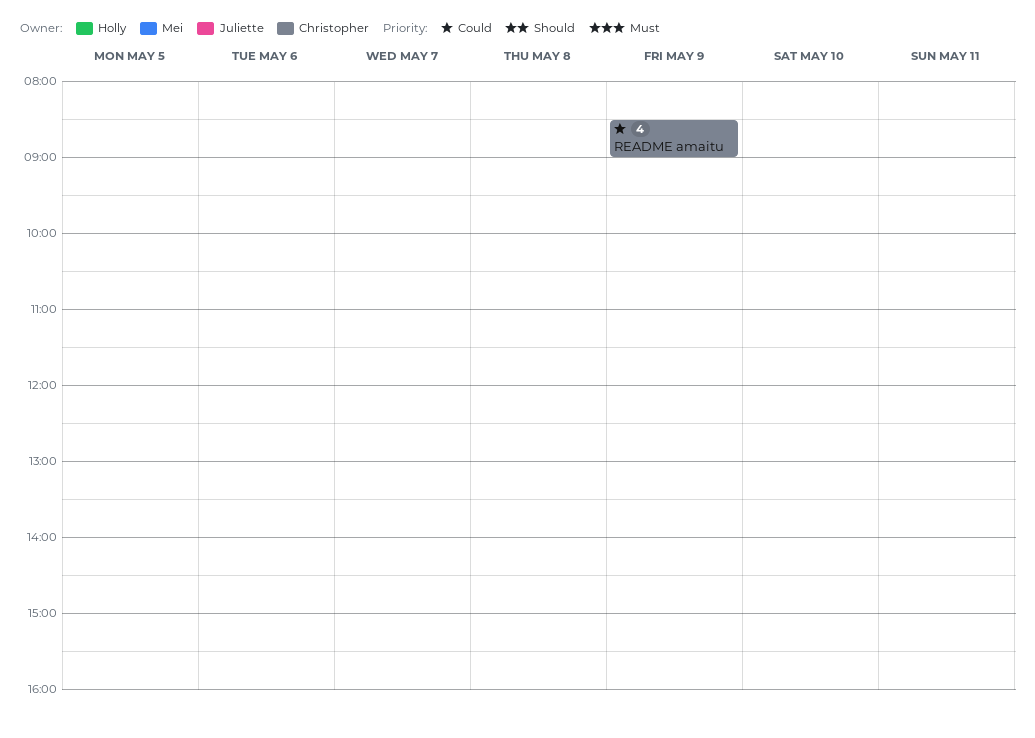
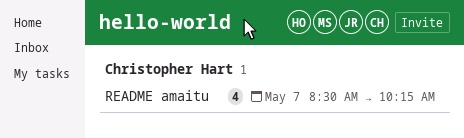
README amaitu, day: May 9 -> May 7
README amaitu, ends: 09:00 -> 10:15

